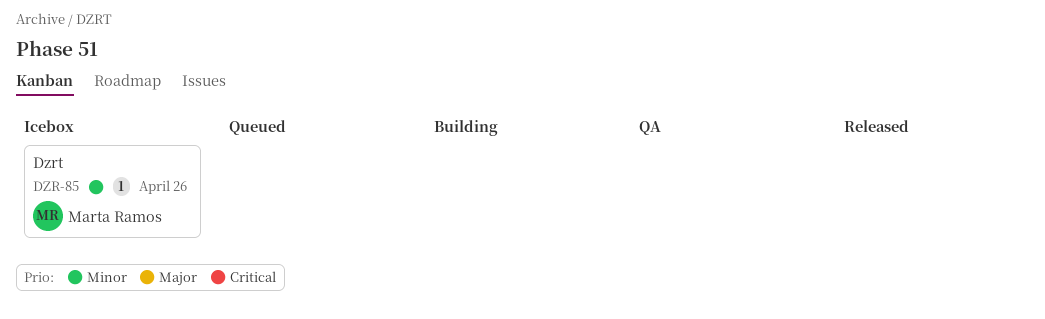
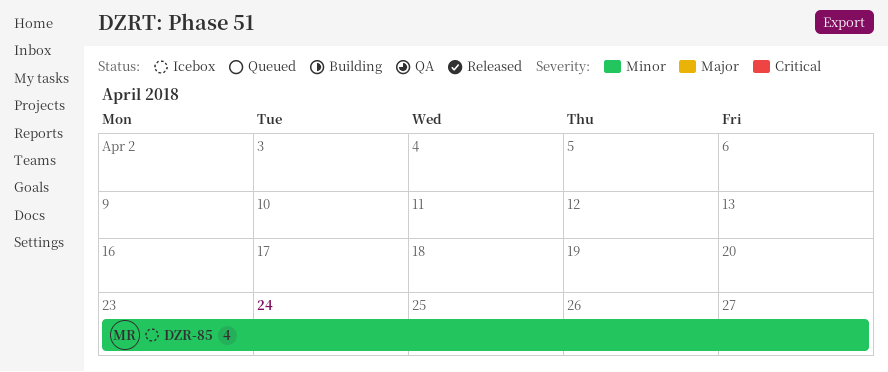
DZR-85, estimate: 1 -> 4
DZR-85, due: Apr 26 -> Apr 27

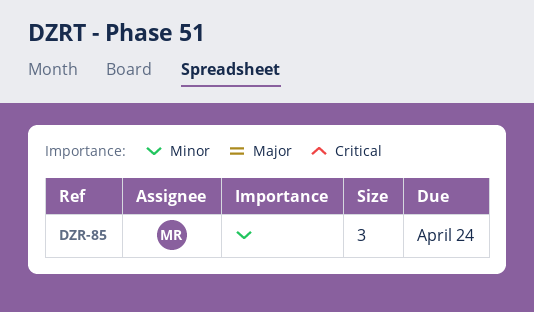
DZR-85, estimate: 4 -> 3
DZR-85, due: Apr 27 -> Apr 24

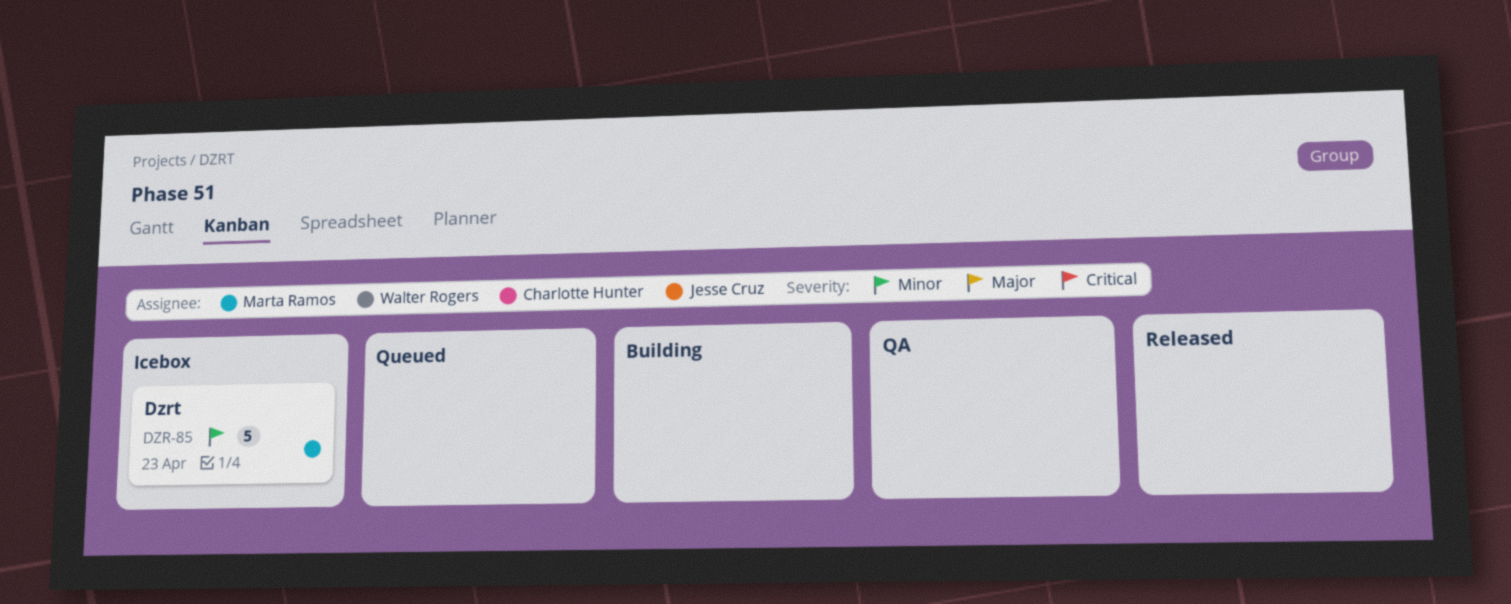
DZR-85, estimate: 3 -> 5
DZR-85, due: Apr 24 -> Apr 23

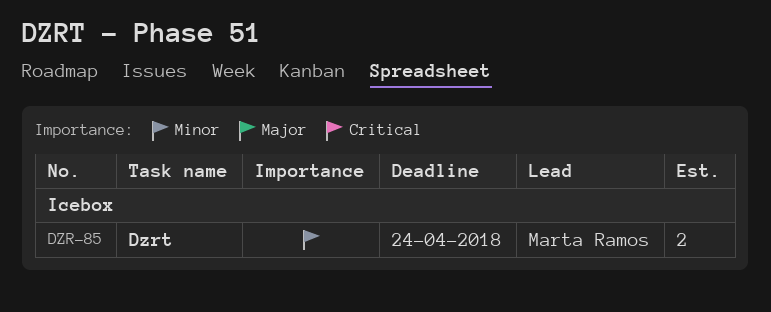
DZR-85, estimate: 5 -> 2
DZR-85, due: Apr 23 -> Apr 24

